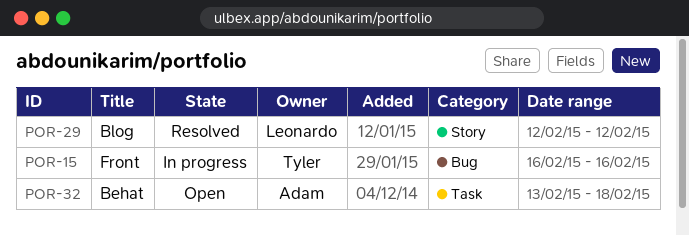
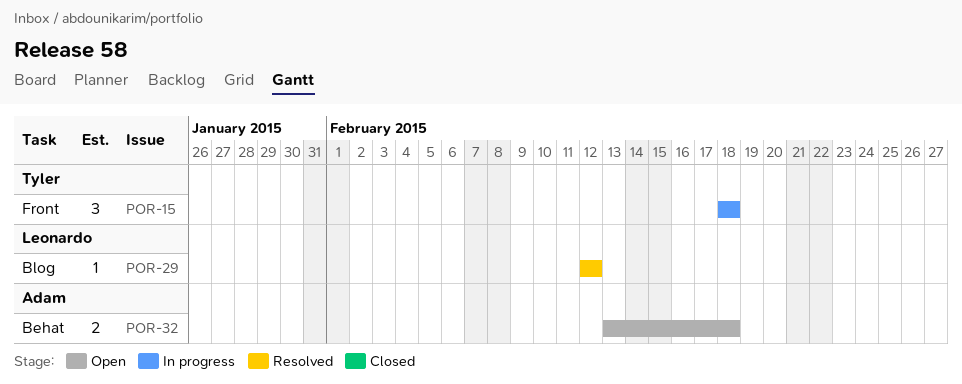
POR-15, start: Feb 16 -> Feb 18
POR-15, due: Feb 16 -> Feb 18

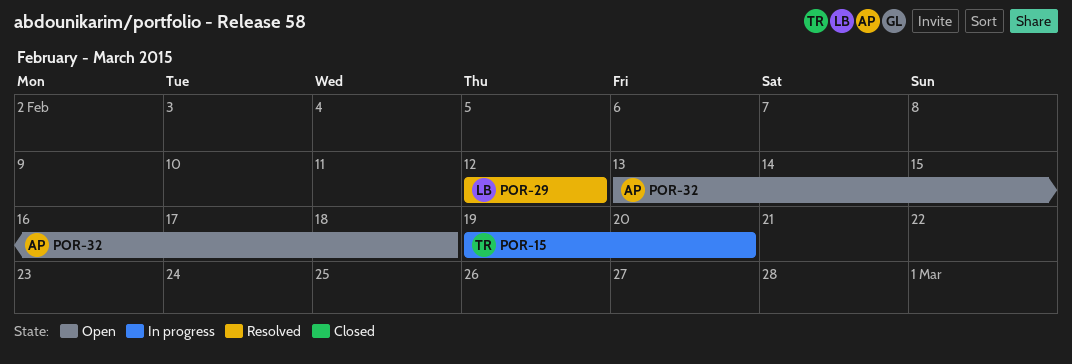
POR-15, start: Feb 18 -> Feb 19
POR-15, due: Feb 18 -> Feb 20

